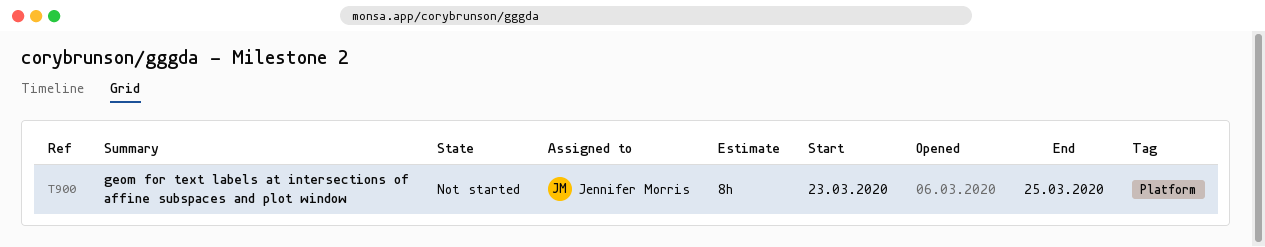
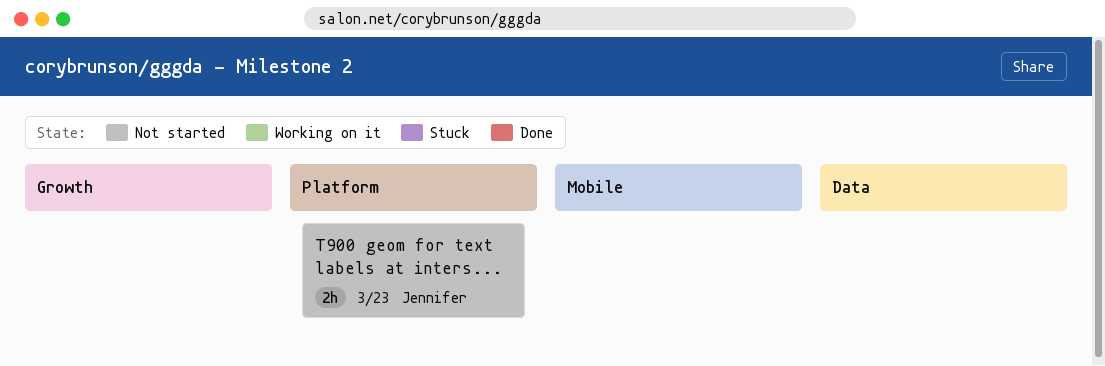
T900, estimate: 8h -> 2h
T900, due: Mar 25 -> Mar 23

